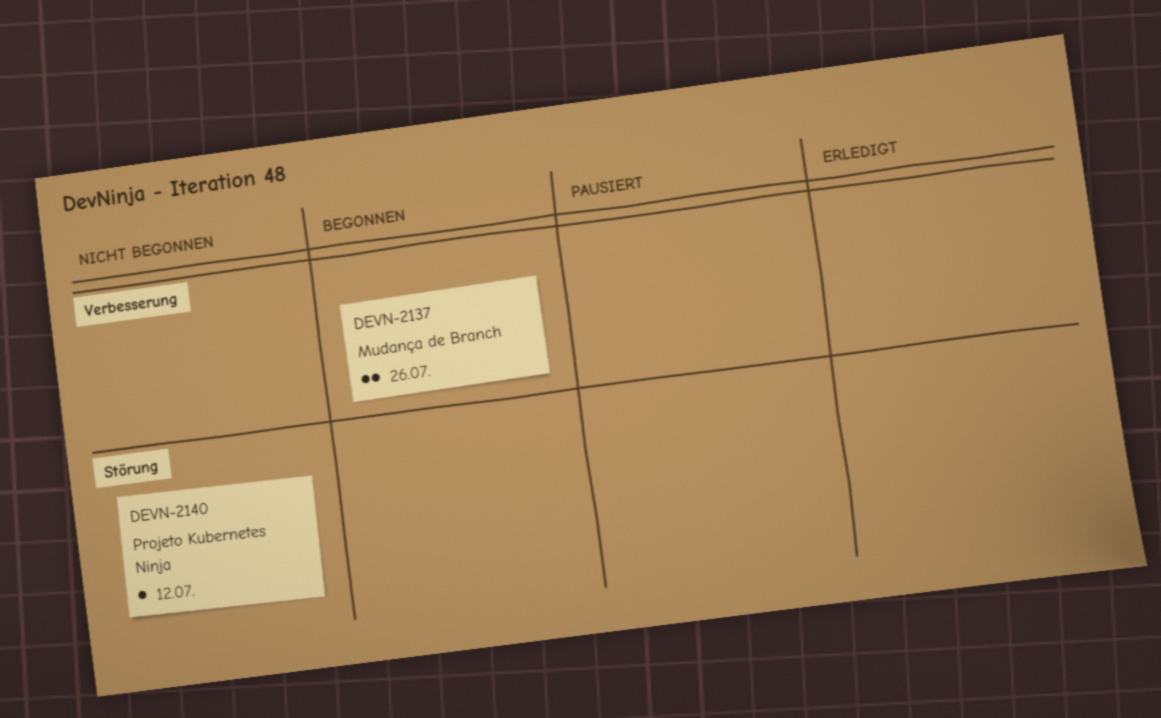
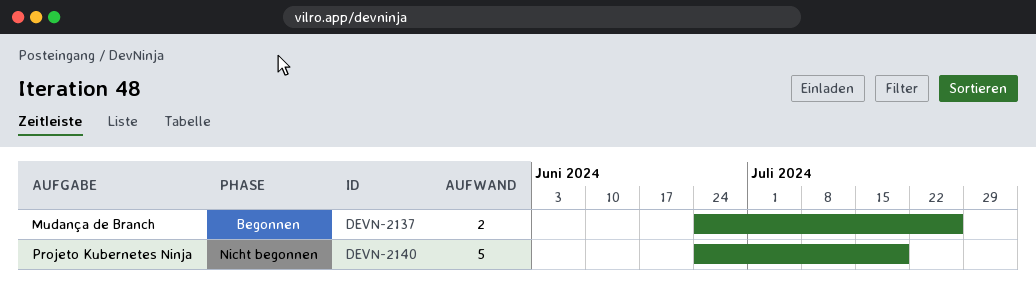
DEVN-2140, estimate: 1 -> 5
DEVN-2140, due: Jul 12 -> Jul 19

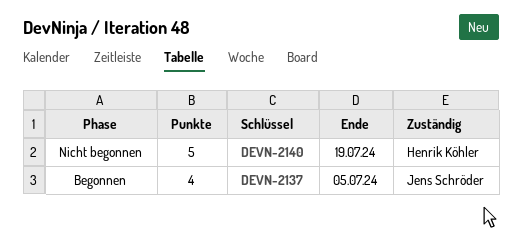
DEVN-2137, estimate: 2 -> 4
DEVN-2137, due: Jul 26 -> Jul 5

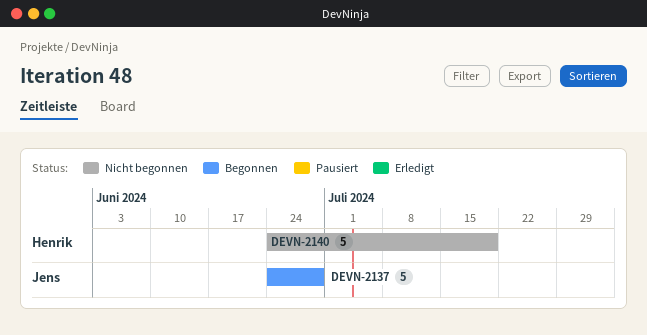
DEVN-2137, estimate: 4 -> 5
DEVN-2137, due: Jul 5 -> Jun 28

